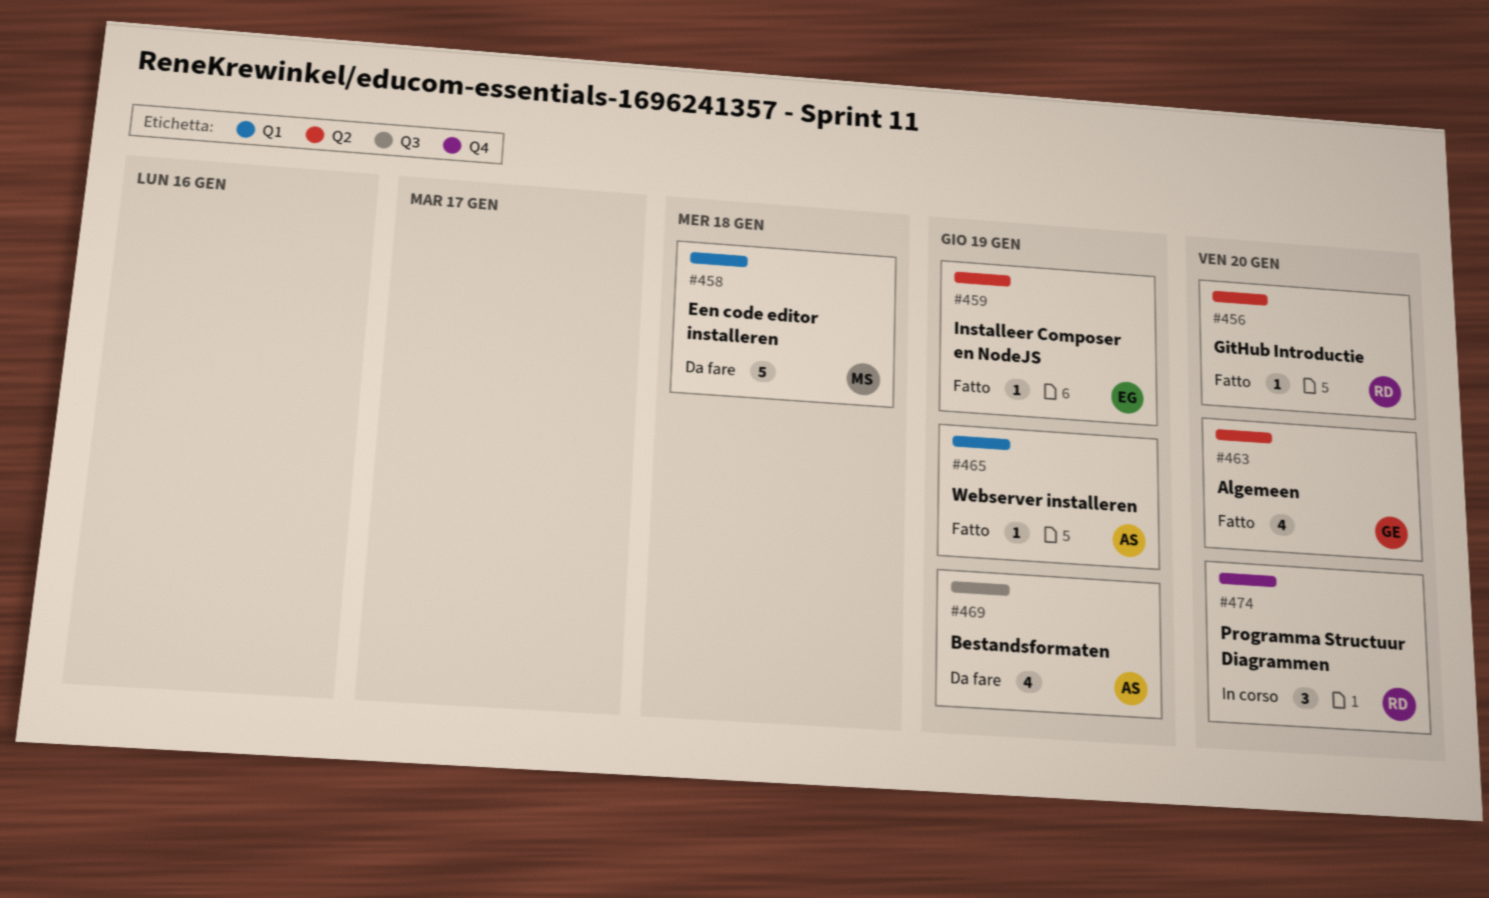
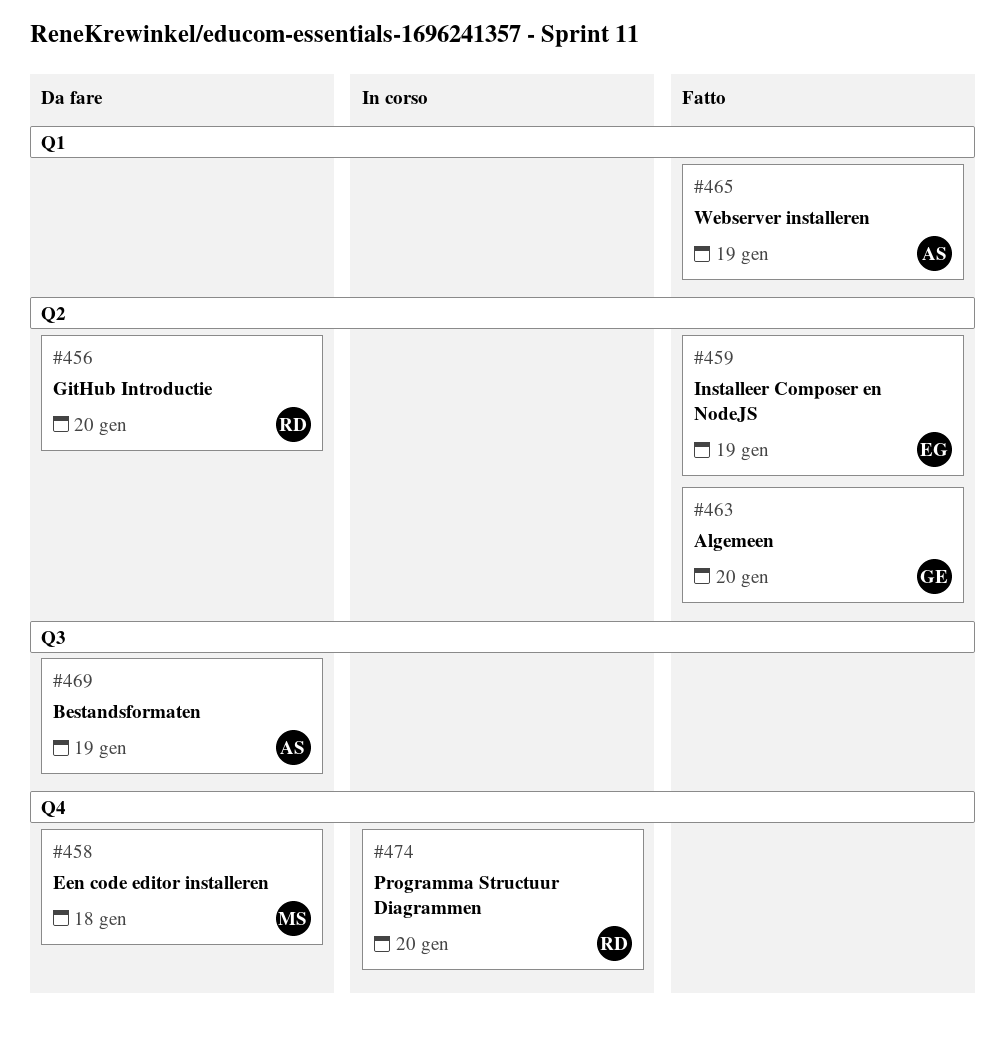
#456, status: Fatto -> Da fare
#458, label: Q1 -> Q4

